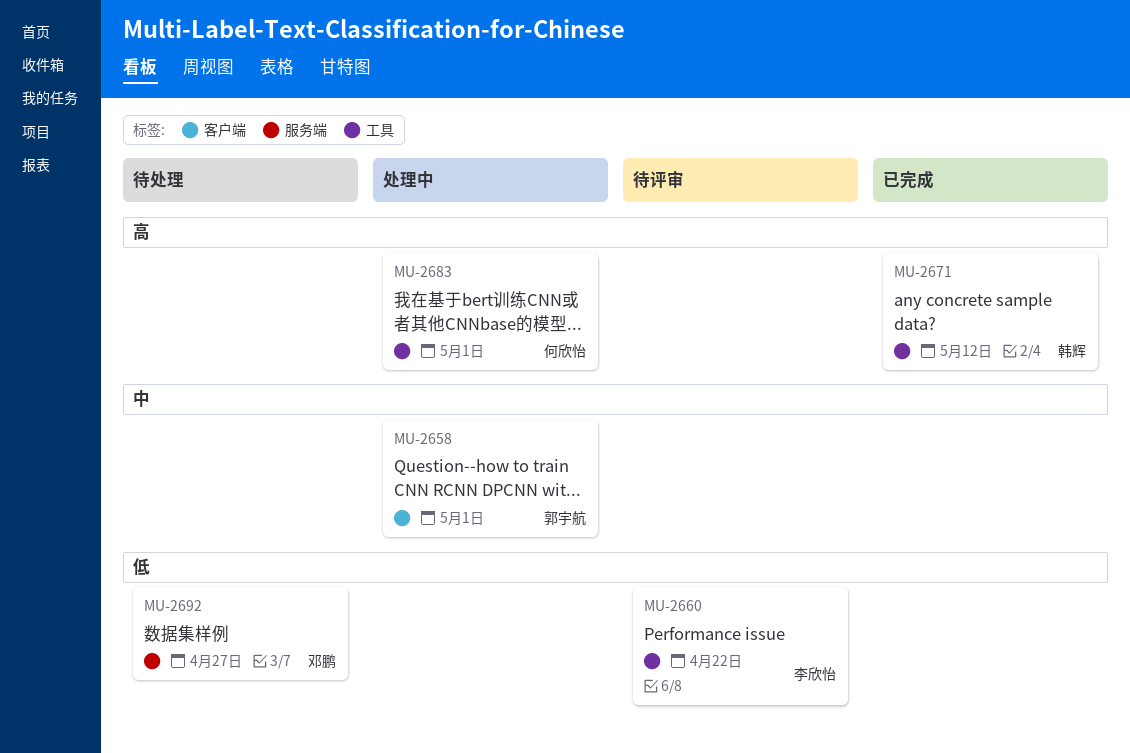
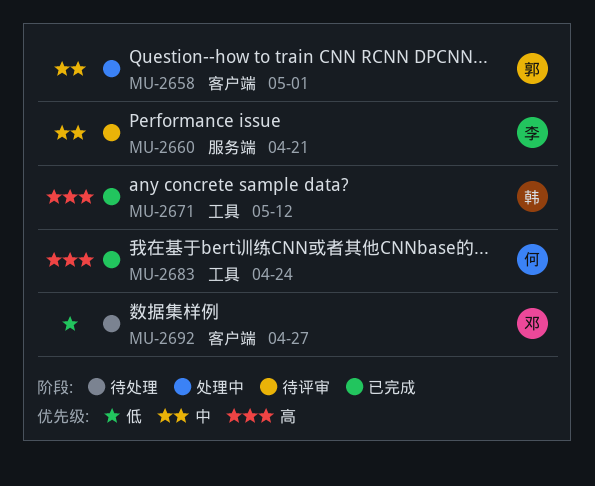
MU-2660, priority: 低 -> 中
MU-2660, label: 工具 -> 服务端
MU-2660, due: Apr 22 -> Apr 21
MU-2683, status: 处理中 -> 已完成
MU-2683, due: May 1 -> Apr 24
MU-2692, label: 服务端 -> 客户端

